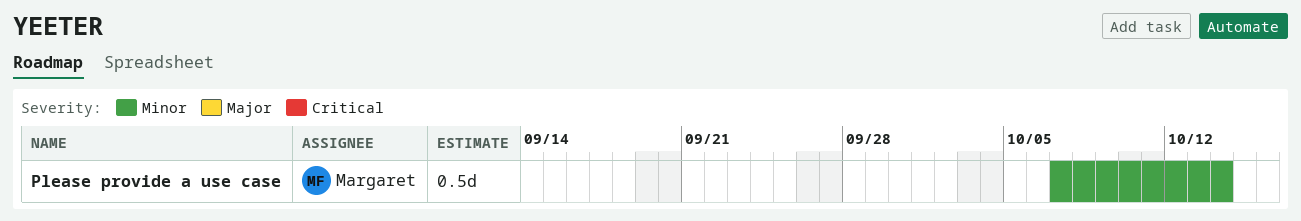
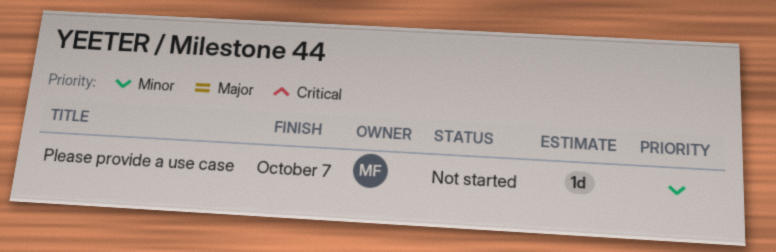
Please provide a use case, estimate: 0.5d -> 1d
Please provide a use case, due: Oct 14 -> Oct 7

